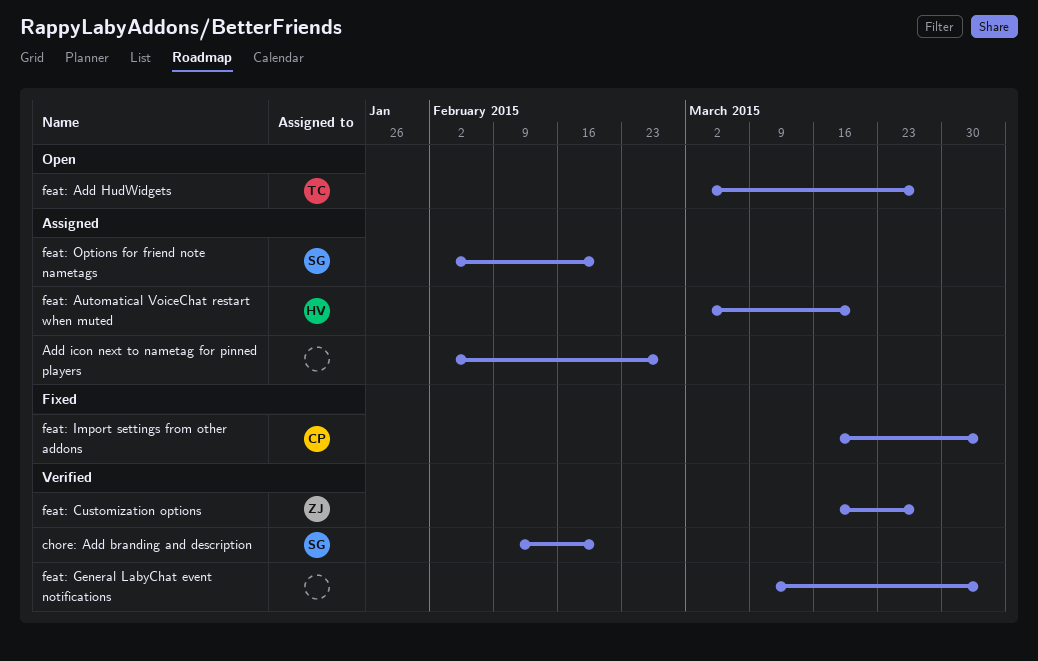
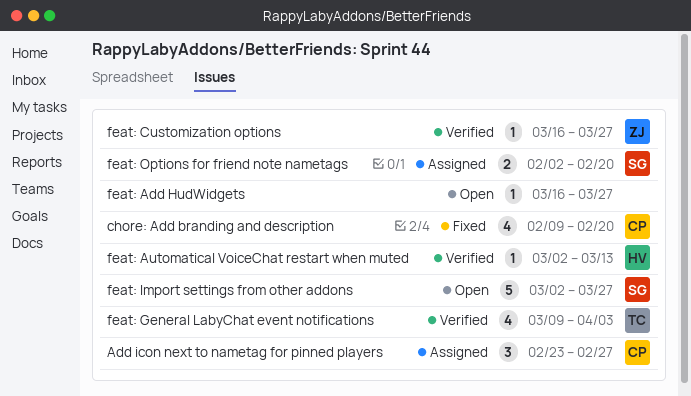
Add icon next to nametag for pinned players, owner: none -> CP
Add icon next to nametag for pinned players, start: Feb 2 -> Feb 23
chore: Add branding and description, status: Verified -> Fixed
chore: Add branding and description, owner: SG -> CP
feat: Add HudWidgets, owner: TC -> none
feat: Add HudWidgets, start: Mar 2 -> Mar 16
feat: Automatical VoiceChat restart when muted, status: Assigned -> Verified
feat: Automatical VoiceChat restart when muted, due: Mar 20 -> Mar 13
feat: General LabyChat event notifications, owner: none -> TC
feat: Import settings from other addons, status: Fixed -> Open
feat: Import settings from other addons, owner: CP -> SG
feat: Import settings from other addons, start: Mar 16 -> Mar 2
feat: Import settings from other addons, due: Apr 3 -> Mar 27

